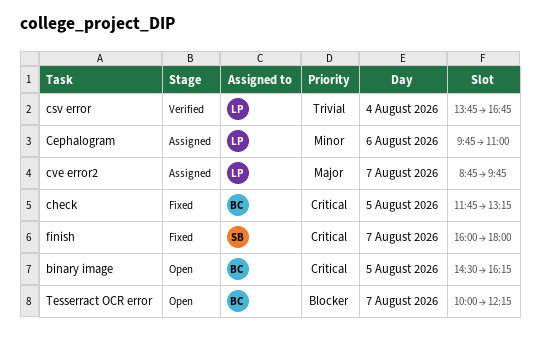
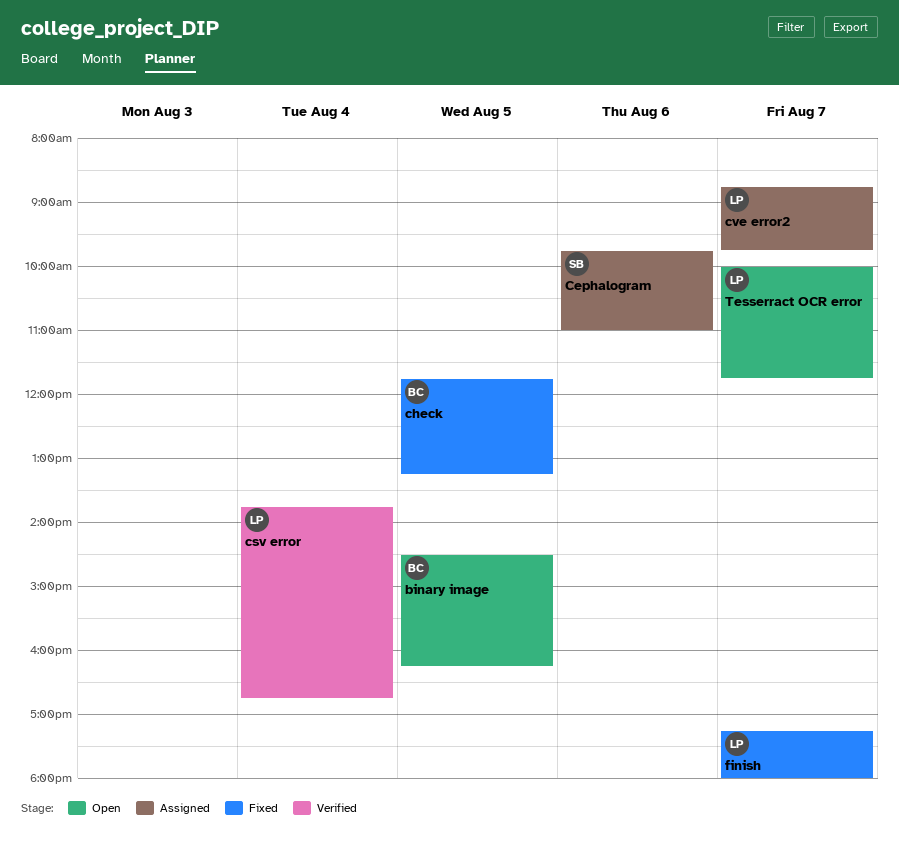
Cephalogram, owner: LP -> SB
finish, owner: SB -> LP
finish, begins: 16:00 -> 17:15
Tesserract OCR error, owner: BC -> LP
Tesserract OCR error, ends: 12:15 -> 11:45

